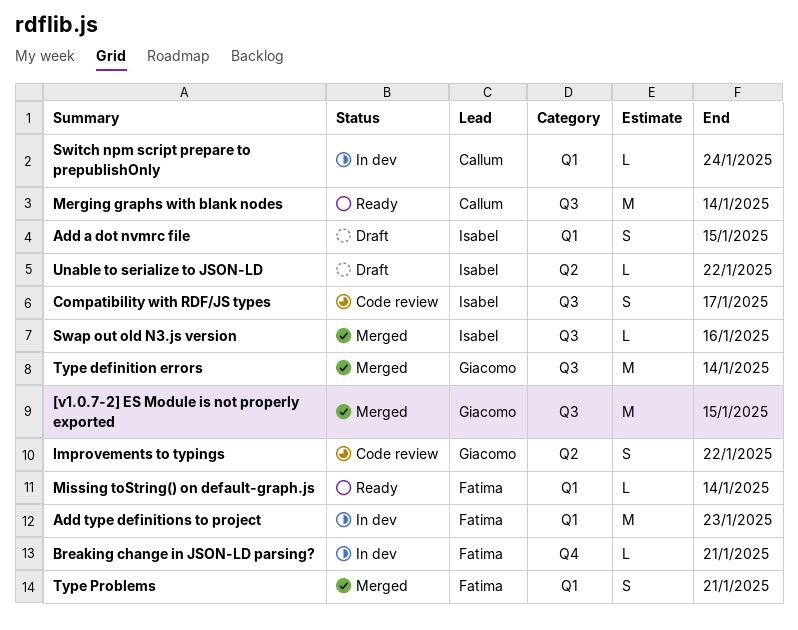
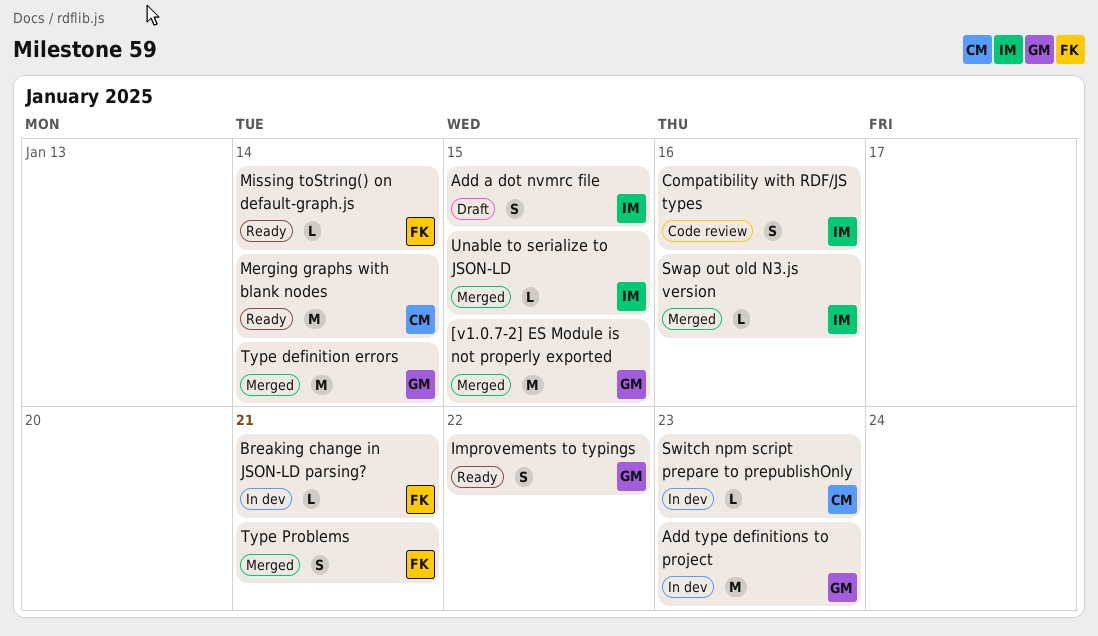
Add type definitions to project, owner: Fatima -> Giacomo
Compatibility with RDF/JS types, due: Jan 17 -> Jan 16
Improvements to typings, status: Code review -> Ready
Switch npm script prepare to prepublishOnly, due: Jan 24 -> Jan 23
Unable to serialize to JSON-LD, status: Draft -> Merged
Unable to serialize to JSON-LD, due: Jan 22 -> Jan 15

